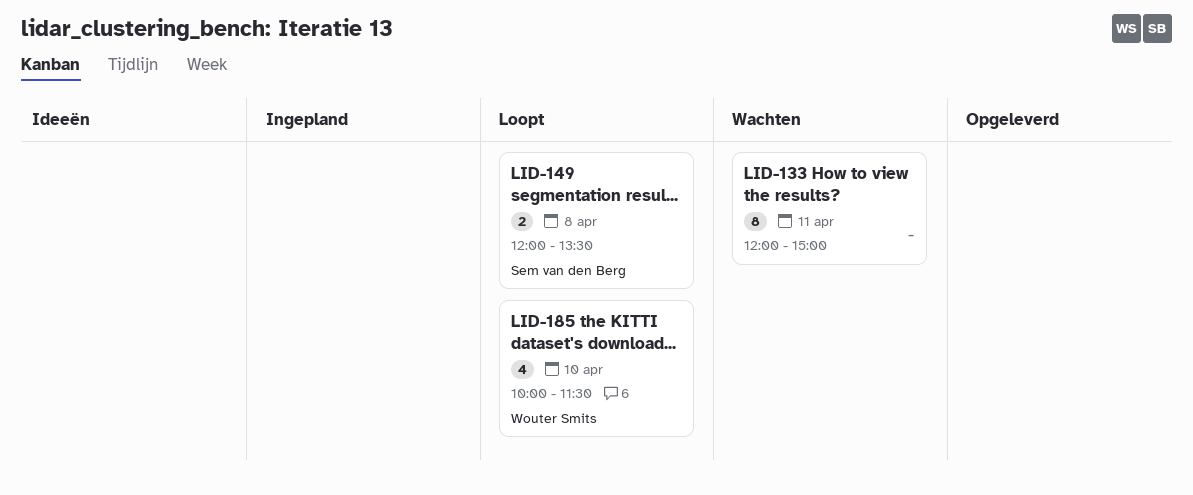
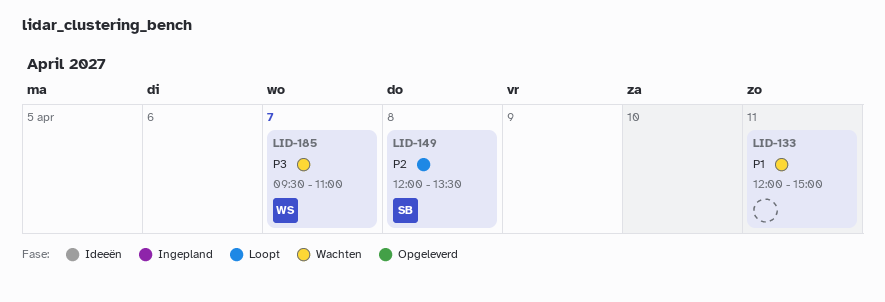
LID-185, status: Loopt -> Wachten
LID-185, day: Apr 10 -> Apr 7
LID-185, begins: 10:00 -> 09:30
LID-185, ends: 11:30 -> 11:00

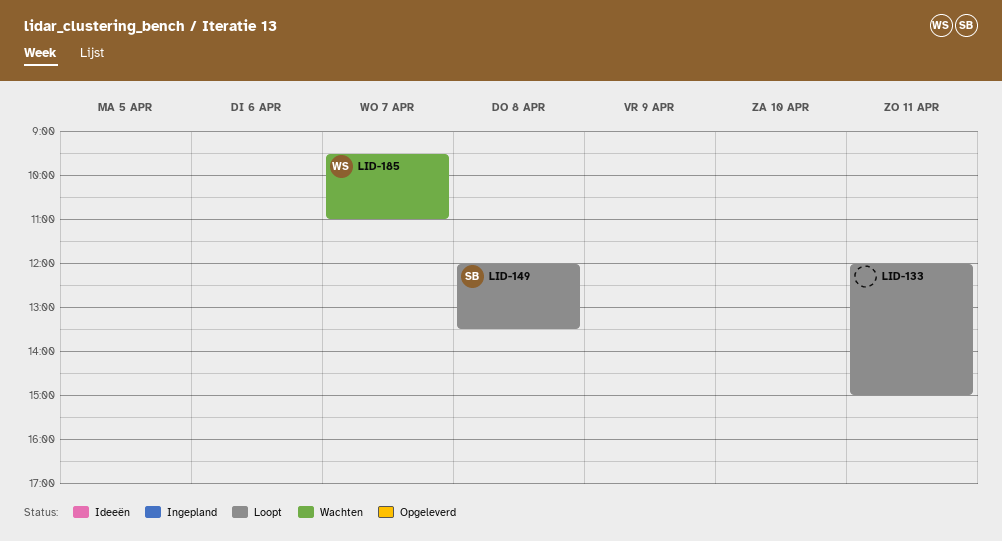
LID-133, status: Wachten -> Loopt

